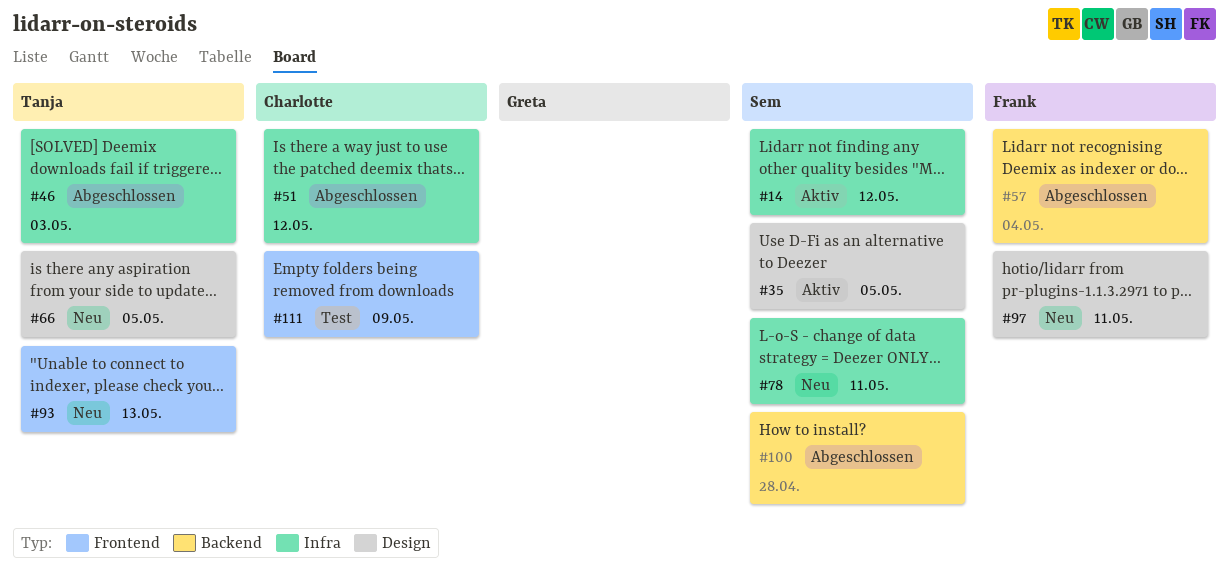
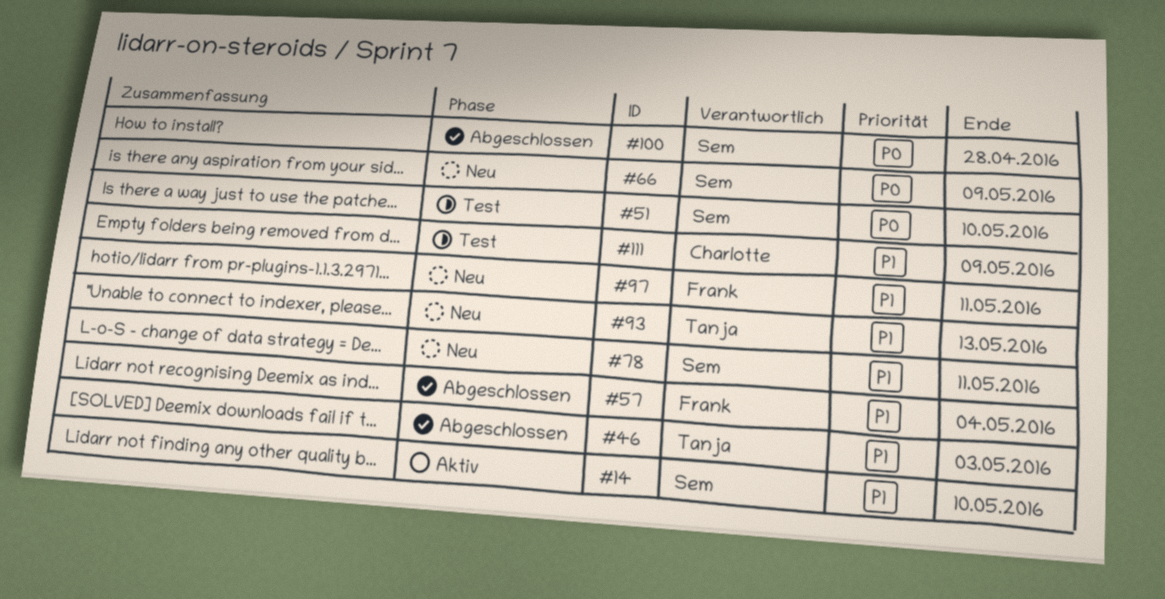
#14, due: May 12 -> May 10
#35: present -> none
#51, status: Abgeschlossen -> Test
#51, owner: Charlotte -> Sem
#51, due: May 12 -> May 10
#66, owner: Tanja -> Sem
#66, due: May 5 -> May 9

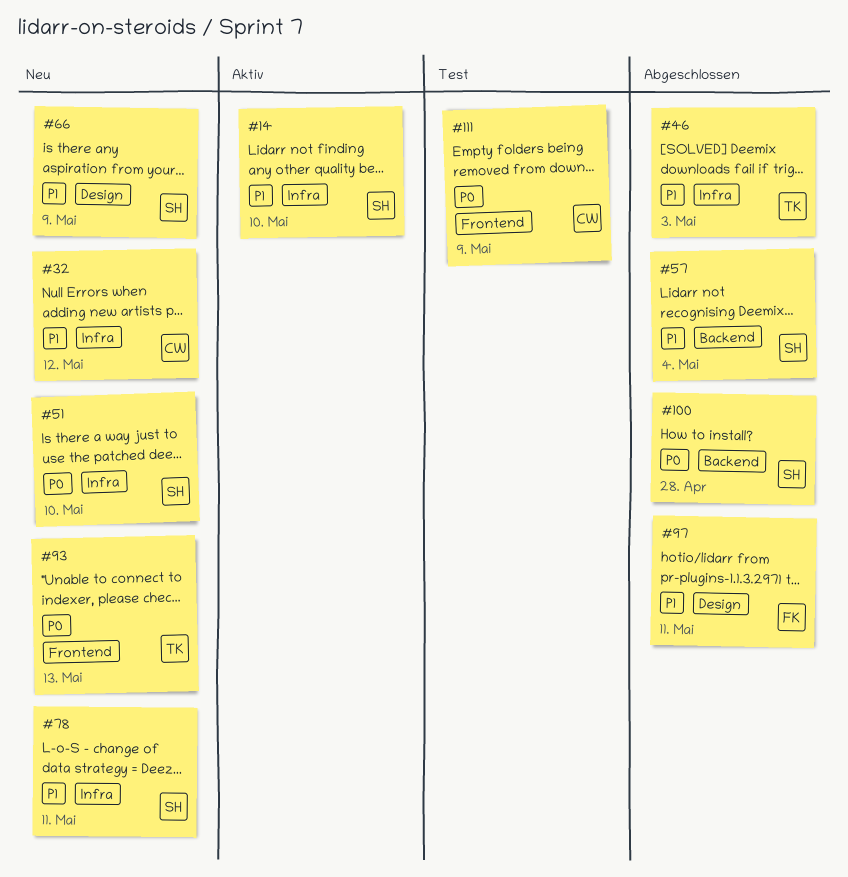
#32: none -> present
#51, status: Test -> Neu
#57, owner: Frank -> Sem
#66, priority: P0 -> P1
#93, priority: P1 -> P0
#97, status: Neu -> Abgeschlossen
#111, priority: P1 -> P0

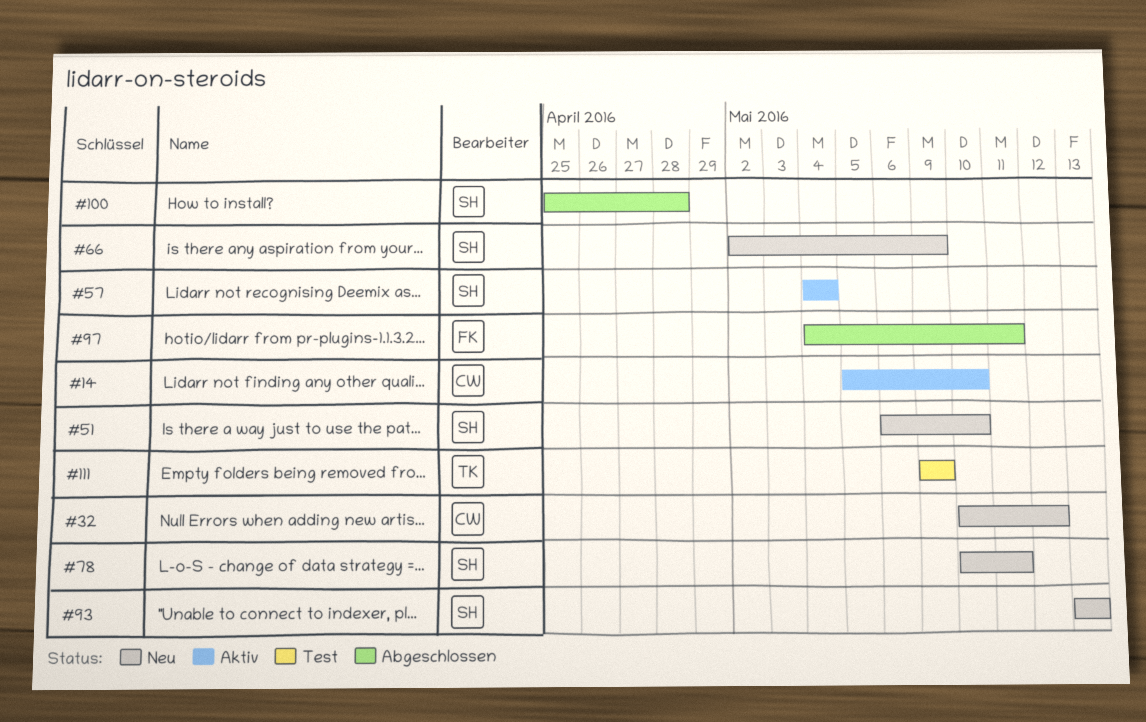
#14, owner: SH -> CW
#46: present -> none
#57, status: Abgeschlossen -> Aktiv
#93, owner: TK -> SH
#111, owner: CW -> TK

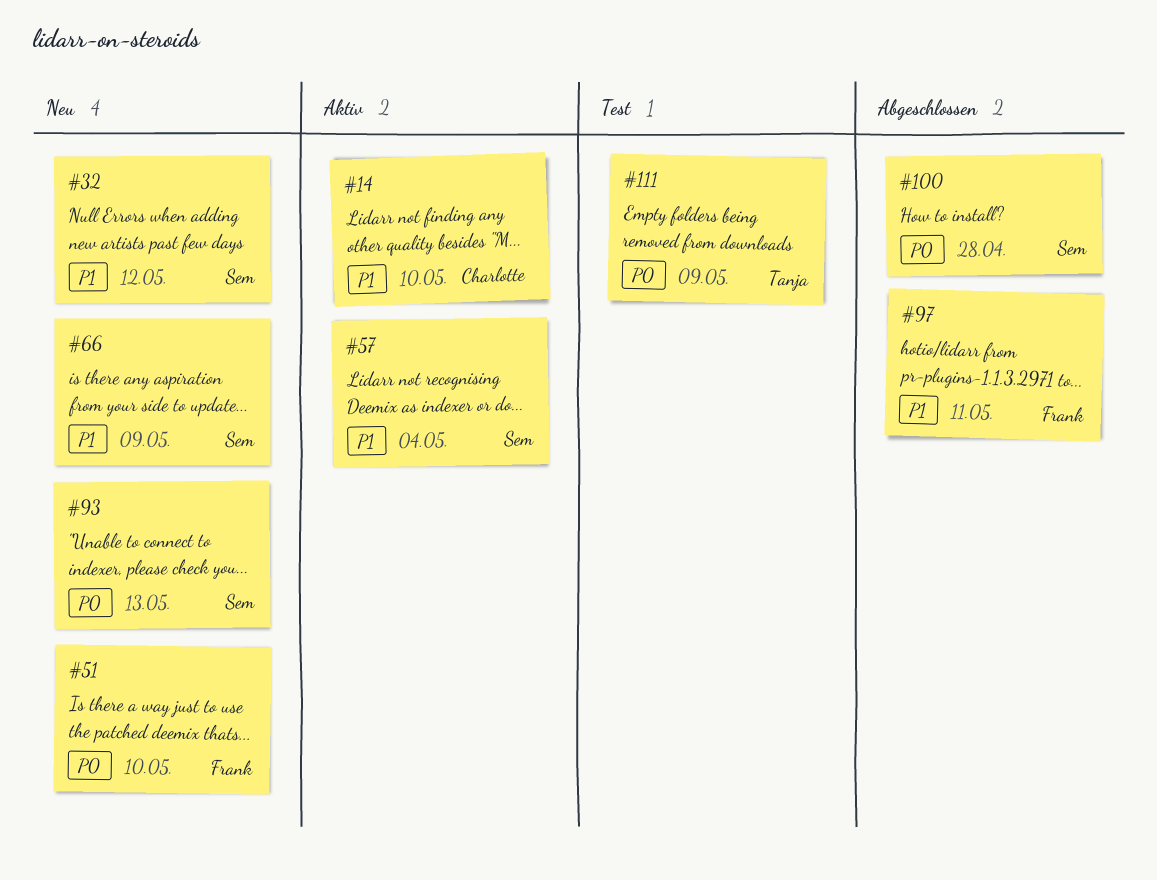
#32, owner: Charlotte -> Sem
#51, owner: Sem -> Frank
#78: present -> none

